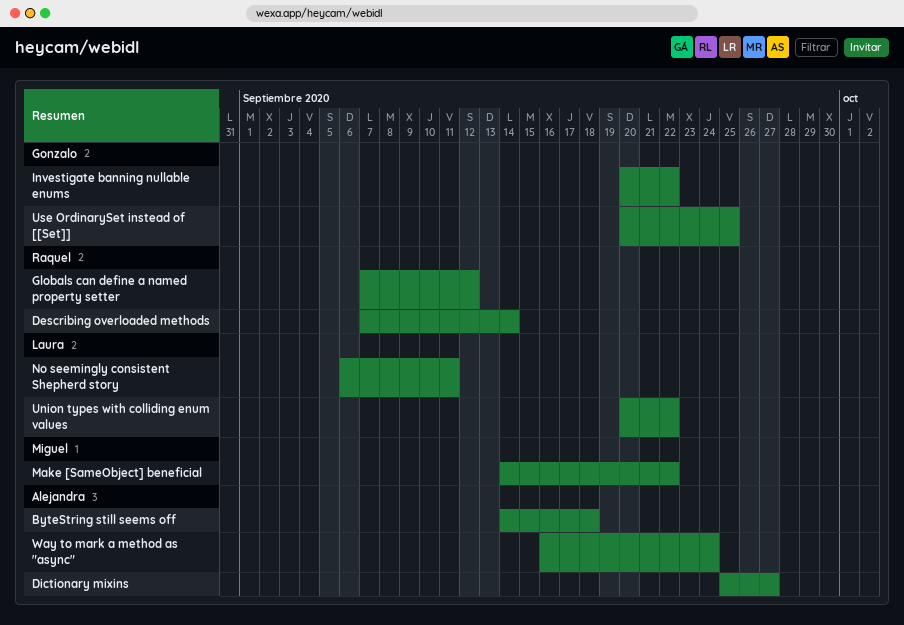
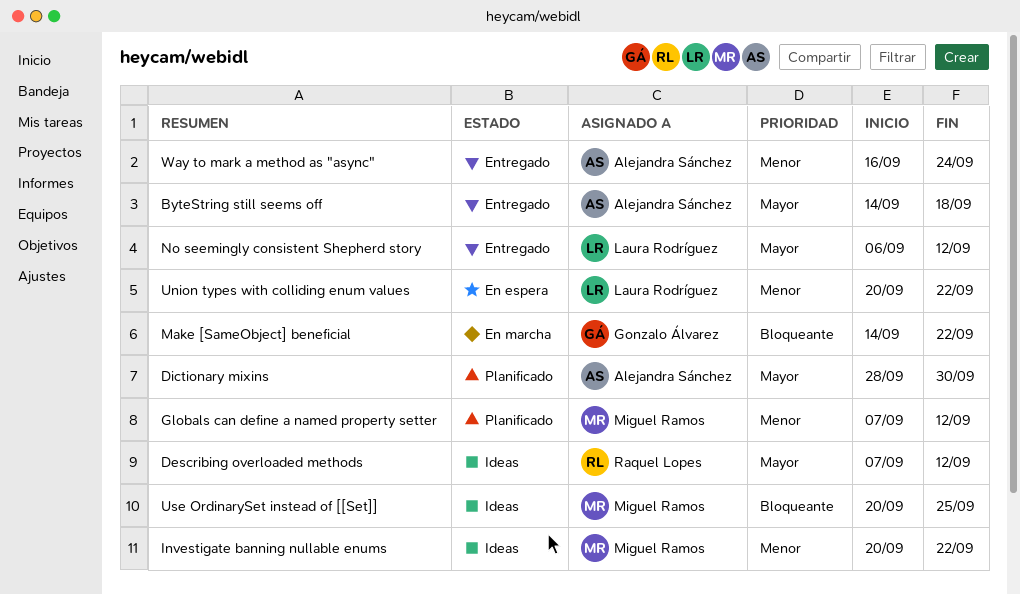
Describing overloaded methods, due: Sep 14 -> Sep 12
Dictionary mixins, start: Sep 25 -> Sep 28
Dictionary mixins, due: Sep 27 -> Sep 30
Globals can define a named property setter, owner: Raquel Lopes -> Miguel Ramos
Investigate banning nullable enums, owner: Gonzalo Álvarez -> Miguel Ramos
Make [SameObject] beneficial, owner: Miguel Ramos -> Gonzalo Álvarez
No seemingly consistent Shepherd story, due: Sep 11 -> Sep 12
Use OrdinarySet instead of [[Set]], owner: Gonzalo Álvarez -> Miguel Ramos

